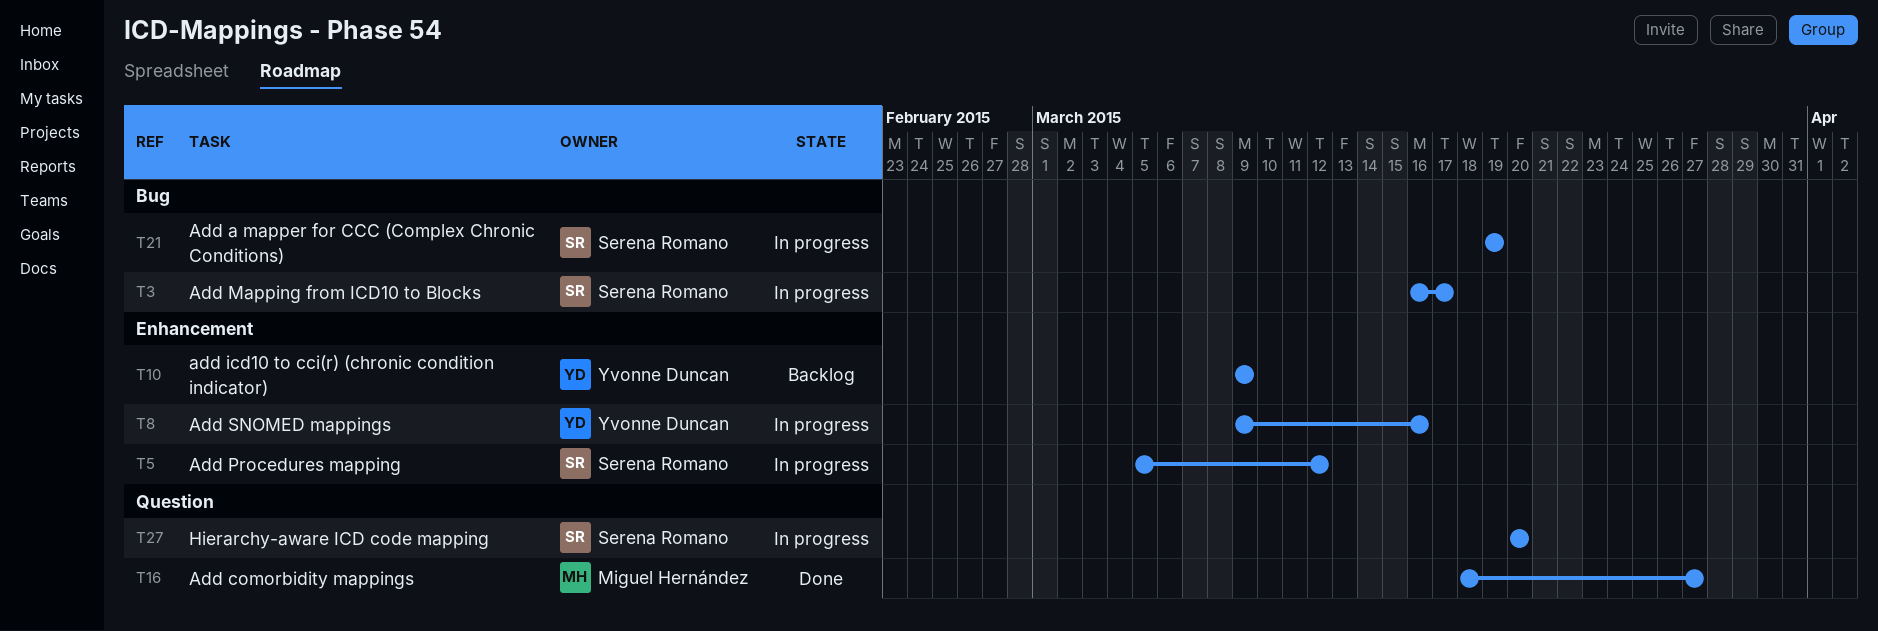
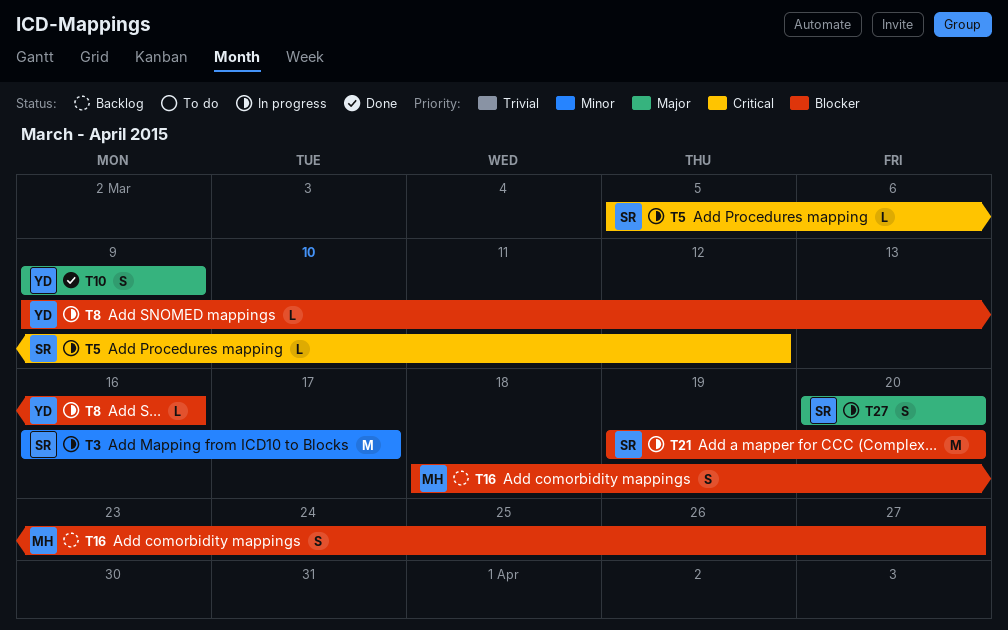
T10, status: Backlog -> Done
T16, status: Done -> Backlog
T21, due: Mar 19 -> Mar 20

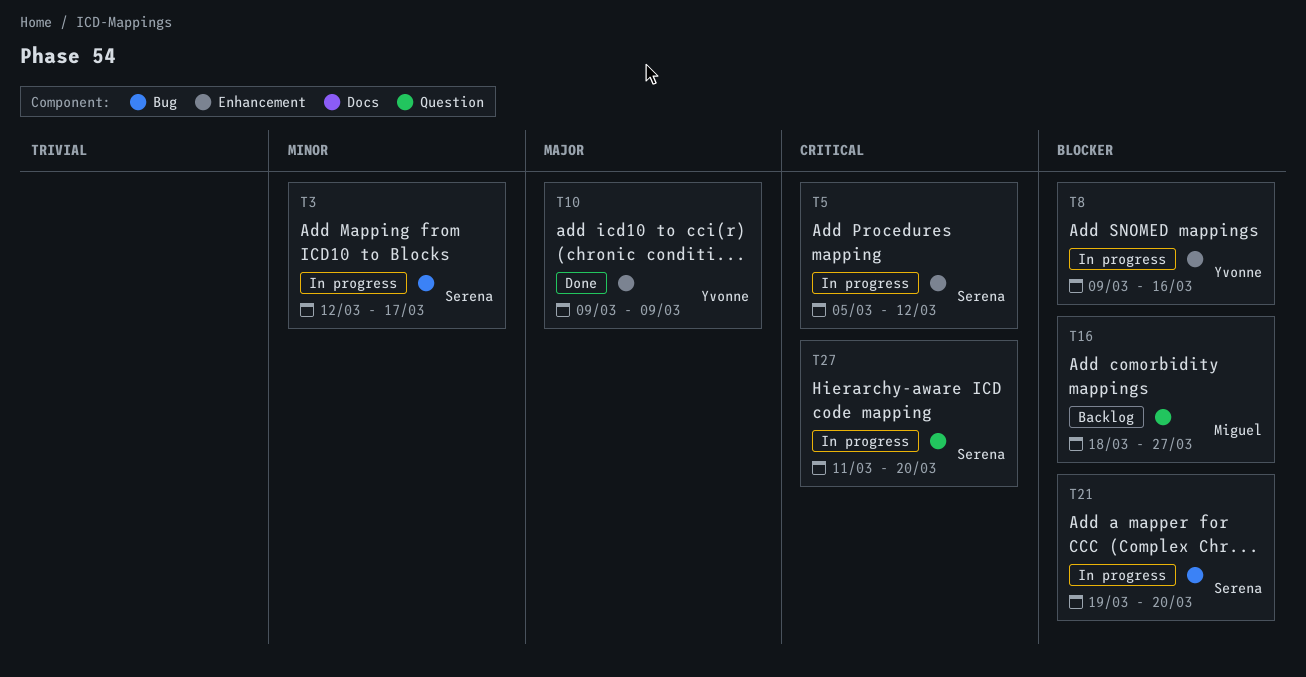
T3, start: Mar 16 -> Mar 12
T27, priority: Major -> Critical
T27, start: Mar 20 -> Mar 11

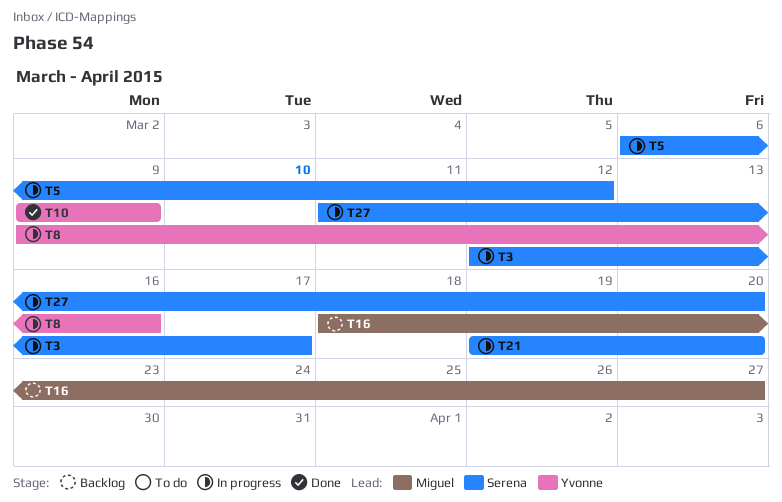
T5, start: Mar 5 -> Mar 6

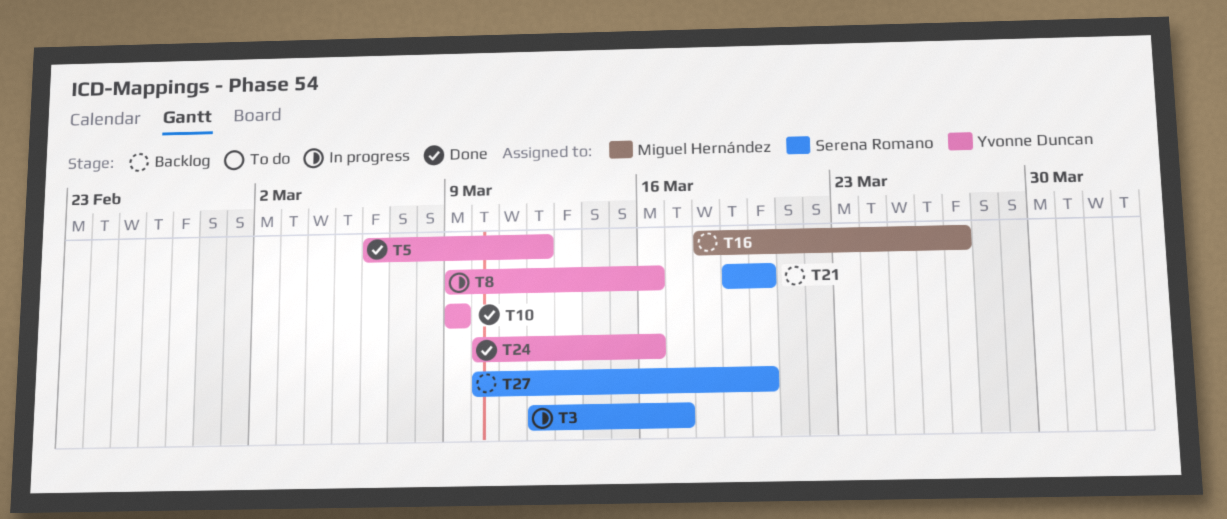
T5, status: In progress -> Done
T5, owner: Serena Romano -> Yvonne Duncan
T21, status: In progress -> Backlog
T24: none -> present
T27, status: In progress -> Backlog
T27, start: Mar 11 -> Mar 10

